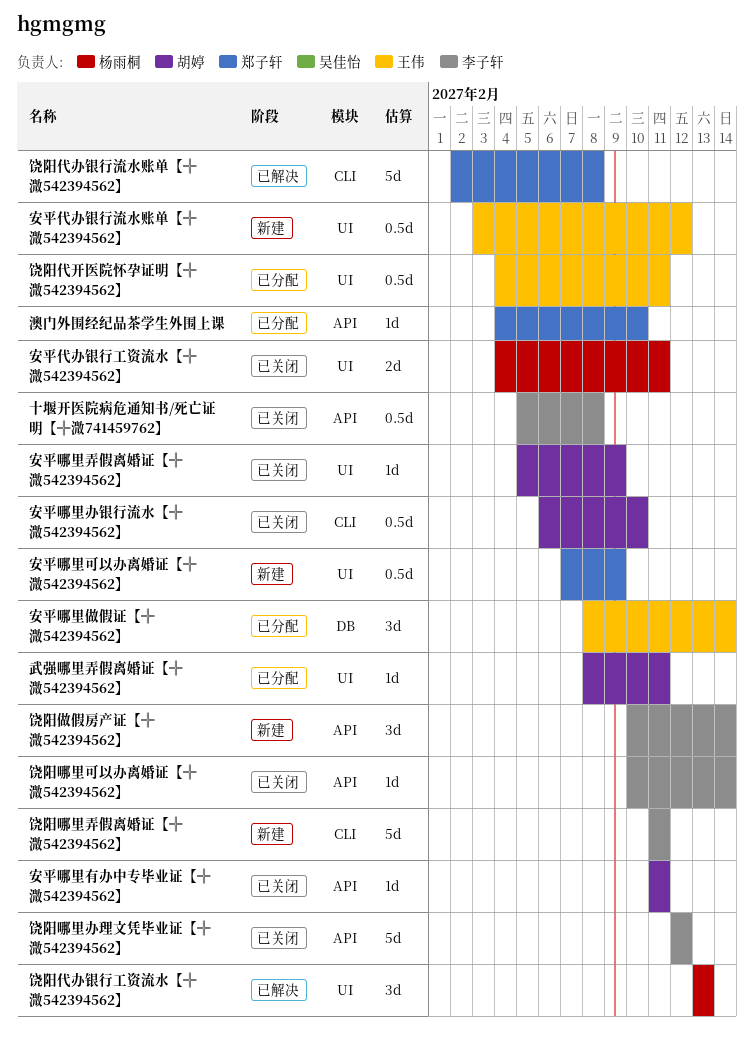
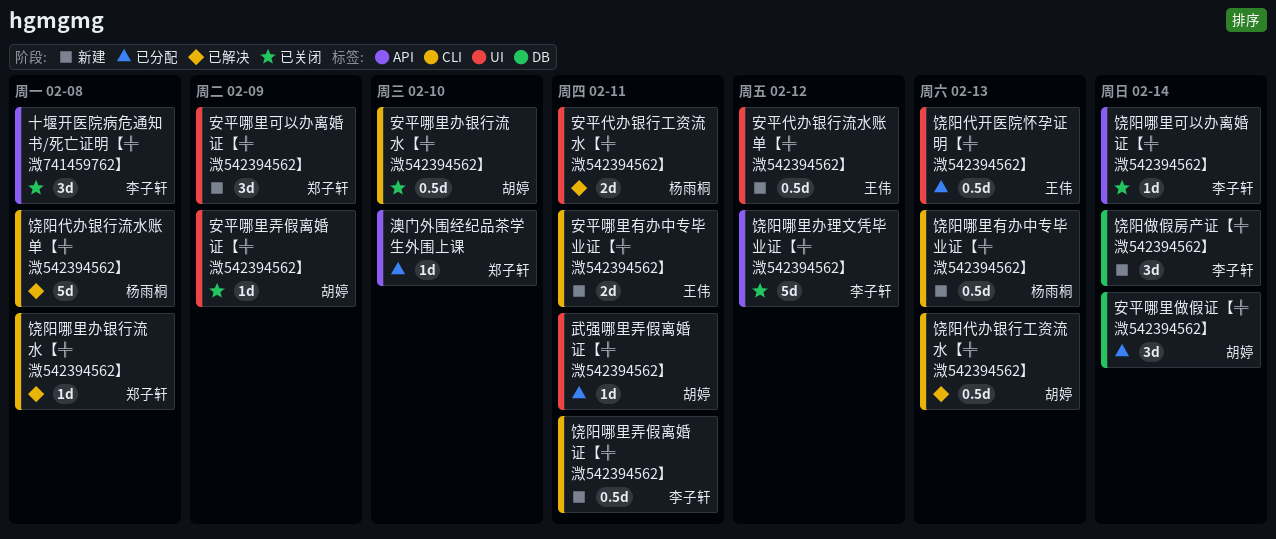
十堰开医院病危通知书/死亡证明【╬溦741459762】, estimate: 0.5d -> 3d
安平代办银行工资流水【╬溦542394562】, status: 已关闭 -> 已解决
安平哪里做假证【╬溦542394562】, owner: 王伟 -> 胡婷
安平哪里可以办离婚证【╬溦542394562】, estimate: 0.5d -> 3d
安平哪里有办中专毕业证【╬溦542394562】, status: 已关闭 -> 新建
安平哪里有办中专毕业证【╬溦542394562】, owner: 胡婷 -> 王伟
安平哪里有办中专毕业证【╬溦542394562】, label: API -> CLI
安平哪里有办中专毕业证【╬溦542394562】, estimate: 1d -> 2d
饶阳代办银行工资流水【╬溦542394562】, owner: 杨雨桐 -> 胡婷
饶阳代办银行工资流水【╬溦542394562】, label: UI -> CLI
饶阳代办银行工资流水【╬溦542394562】, estimate: 3d -> 0.5d
饶阳代办银行流水账单【╬溦542394562】, owner: 郑子轩 -> 杨雨桐
饶阳代开医院怀孕证明【╬溦542394562】, due: Feb 11 -> Feb 13
饶阳做假房产证【╬溦542394562】, label: API -> DB
饶阳哪里办银行流水【╬溦542394562】: none -> present
饶阳哪里弄假离婚证【╬溦542394562】, estimate: 5d -> 0.5d
饶阳哪里有办中专毕业证【╬溦542394562】: none -> present

